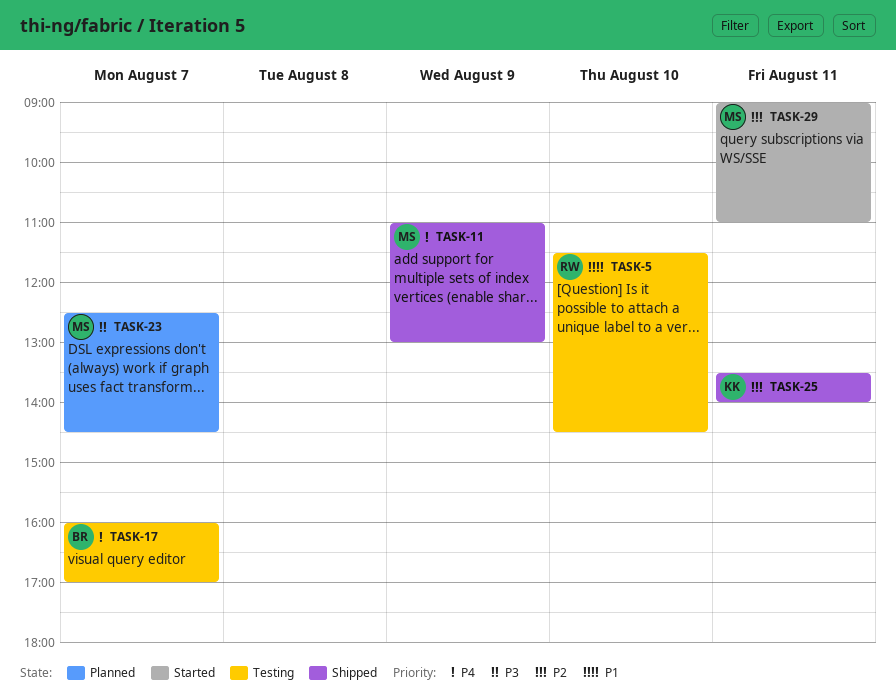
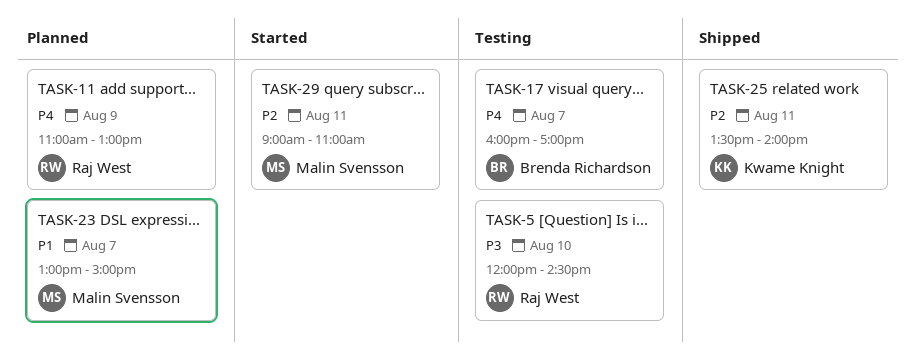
TASK-5, priority: P1 -> P3
TASK-5, begins: 11:30 -> 12:00
TASK-11, status: Shipped -> Planned
TASK-11, owner: Malin Svensson -> Raj West
TASK-23, priority: P3 -> P1
TASK-23, begins: 12:30 -> 13:00
TASK-23, ends: 14:30 -> 15:00

